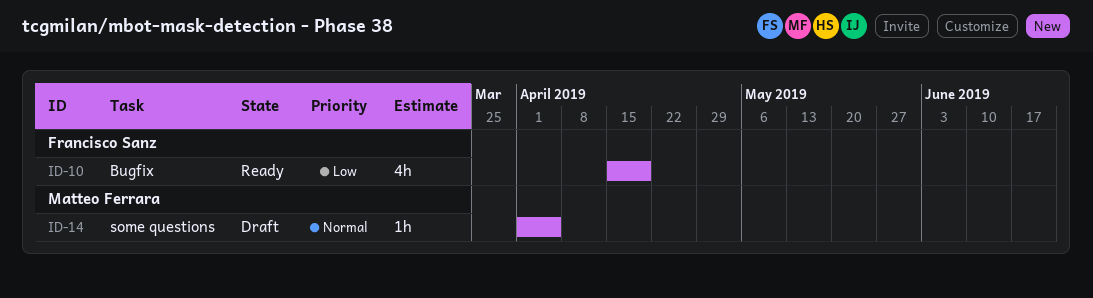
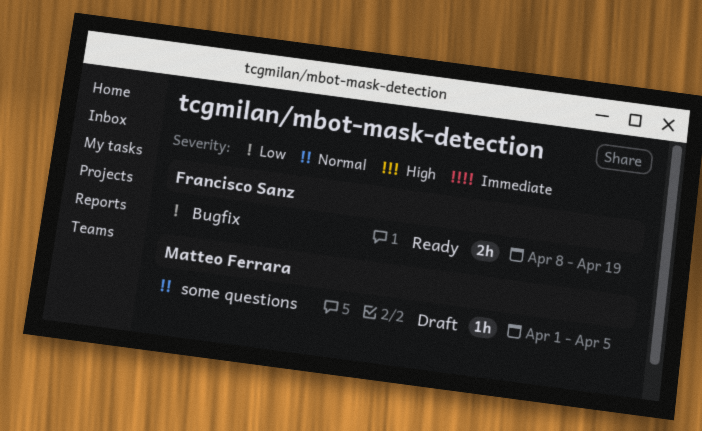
Bugfix, estimate: 4h -> 2h
Bugfix, start: Apr 15 -> Apr 8

